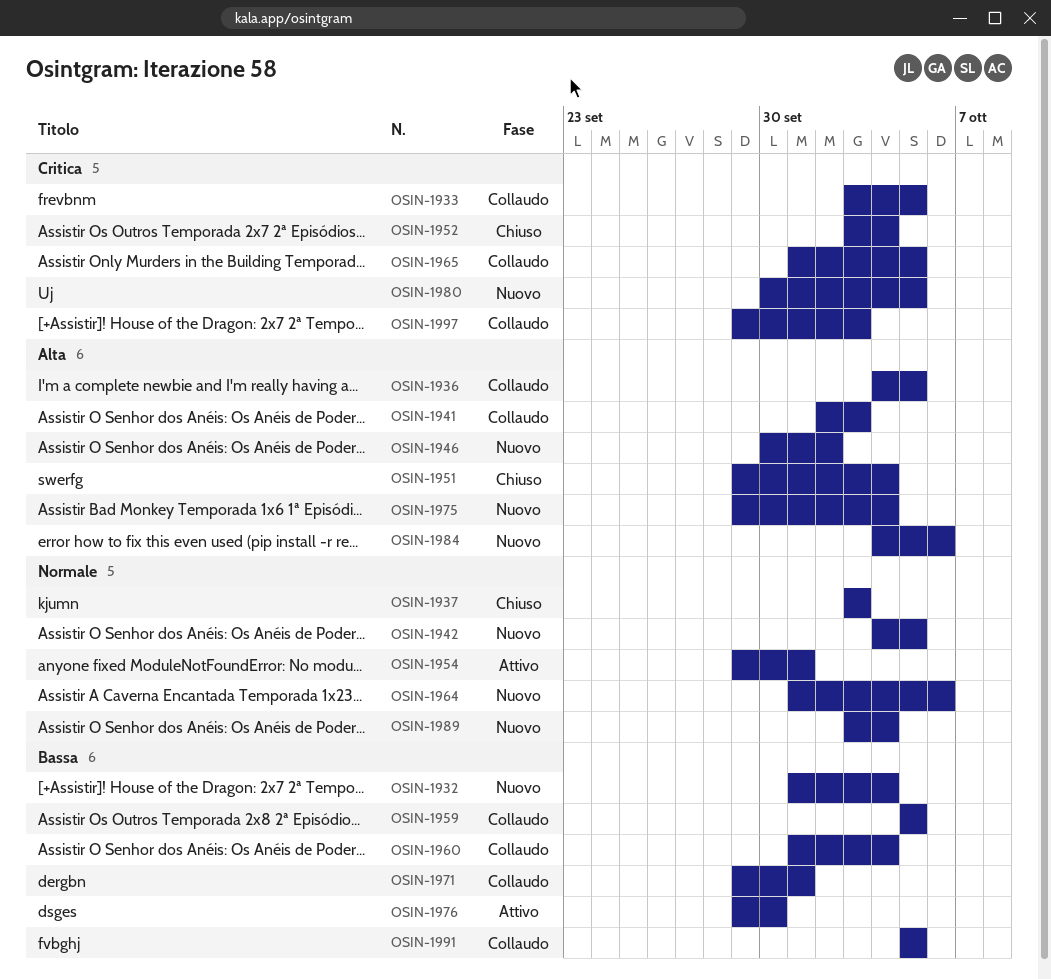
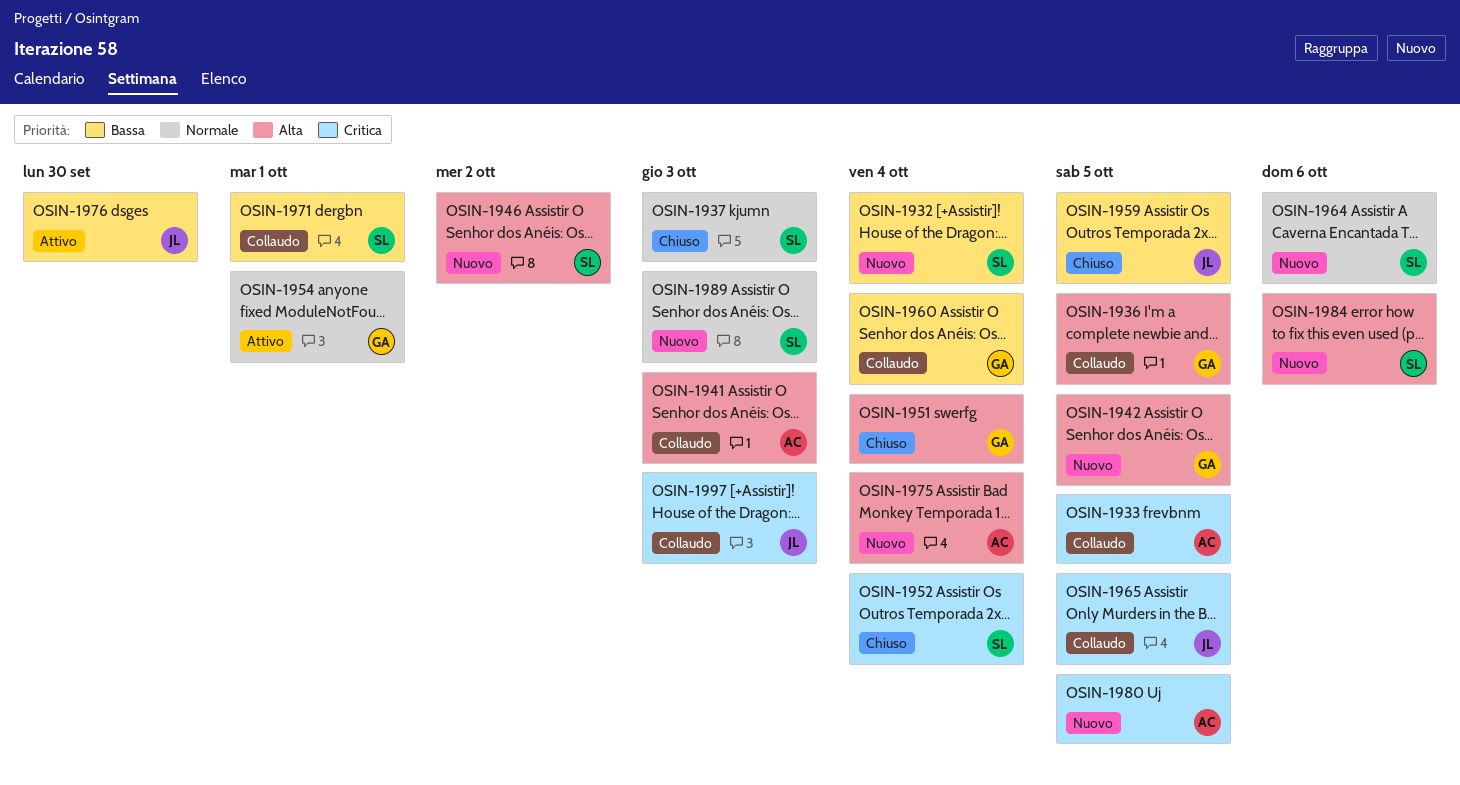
OSIN-1942, priority: Normale -> Alta
OSIN-1959, status: Collaudo -> Chiuso
OSIN-1989, due: Oct 4 -> Oct 3
OSIN-1991: present -> none

